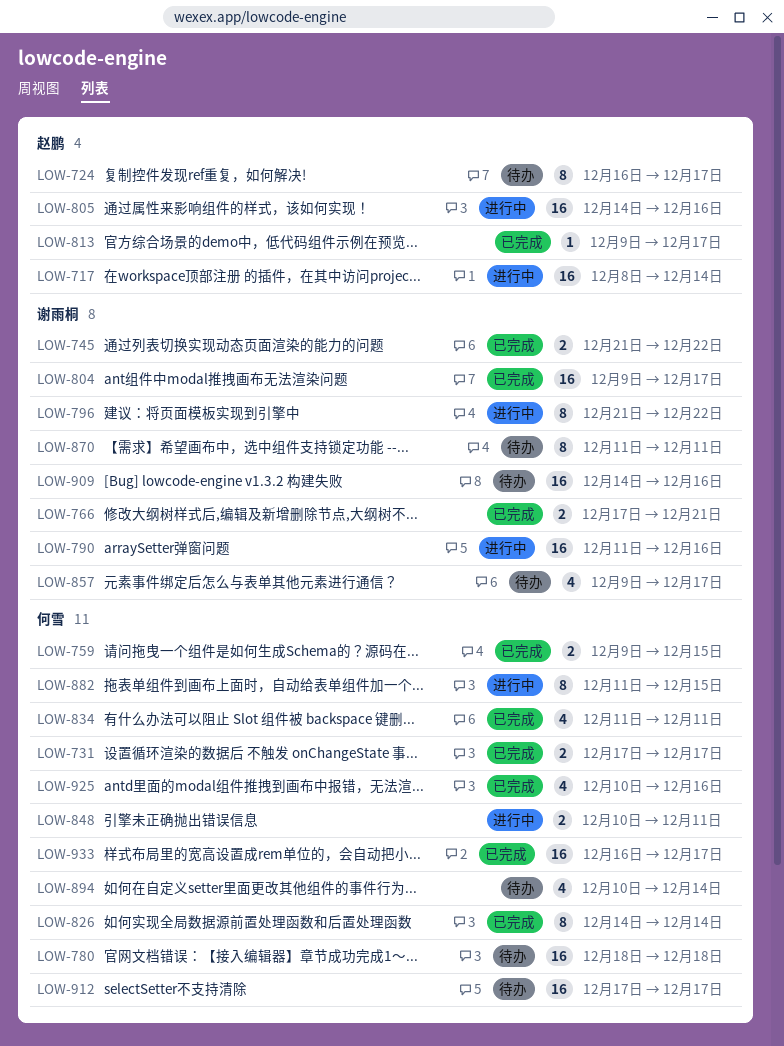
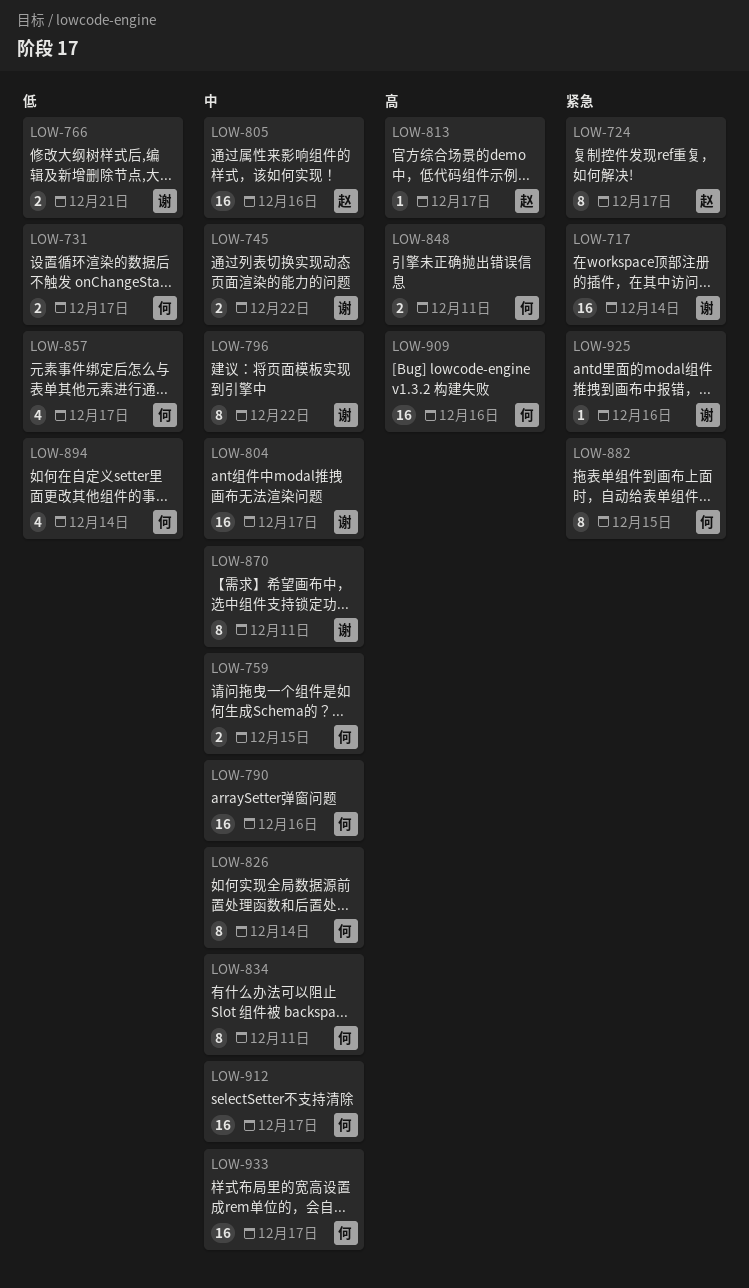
LOW-717, owner: 赵鹏 -> 谢雨桐
LOW-780: present -> none
LOW-790, owner: 谢雨桐 -> 何雪
LOW-834, estimate: 4 -> 8
LOW-857, owner: 谢雨桐 -> 何雪
LOW-909, owner: 谢雨桐 -> 何雪
LOW-925, owner: 何雪 -> 谢雨桐
LOW-925, estimate: 4 -> 1

